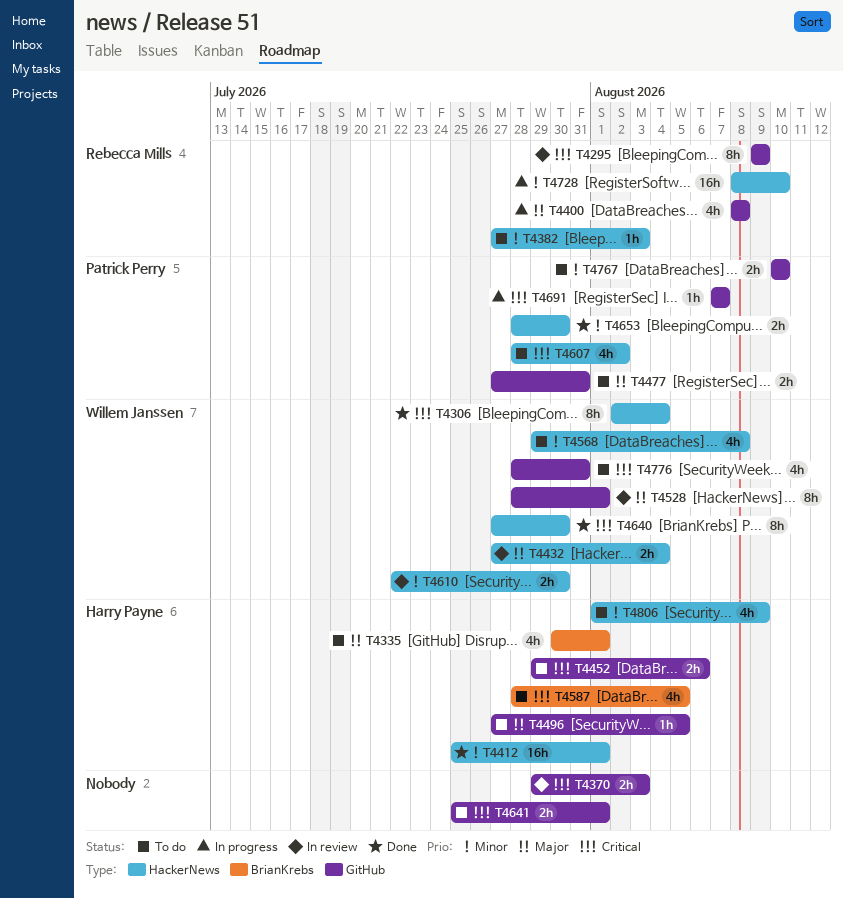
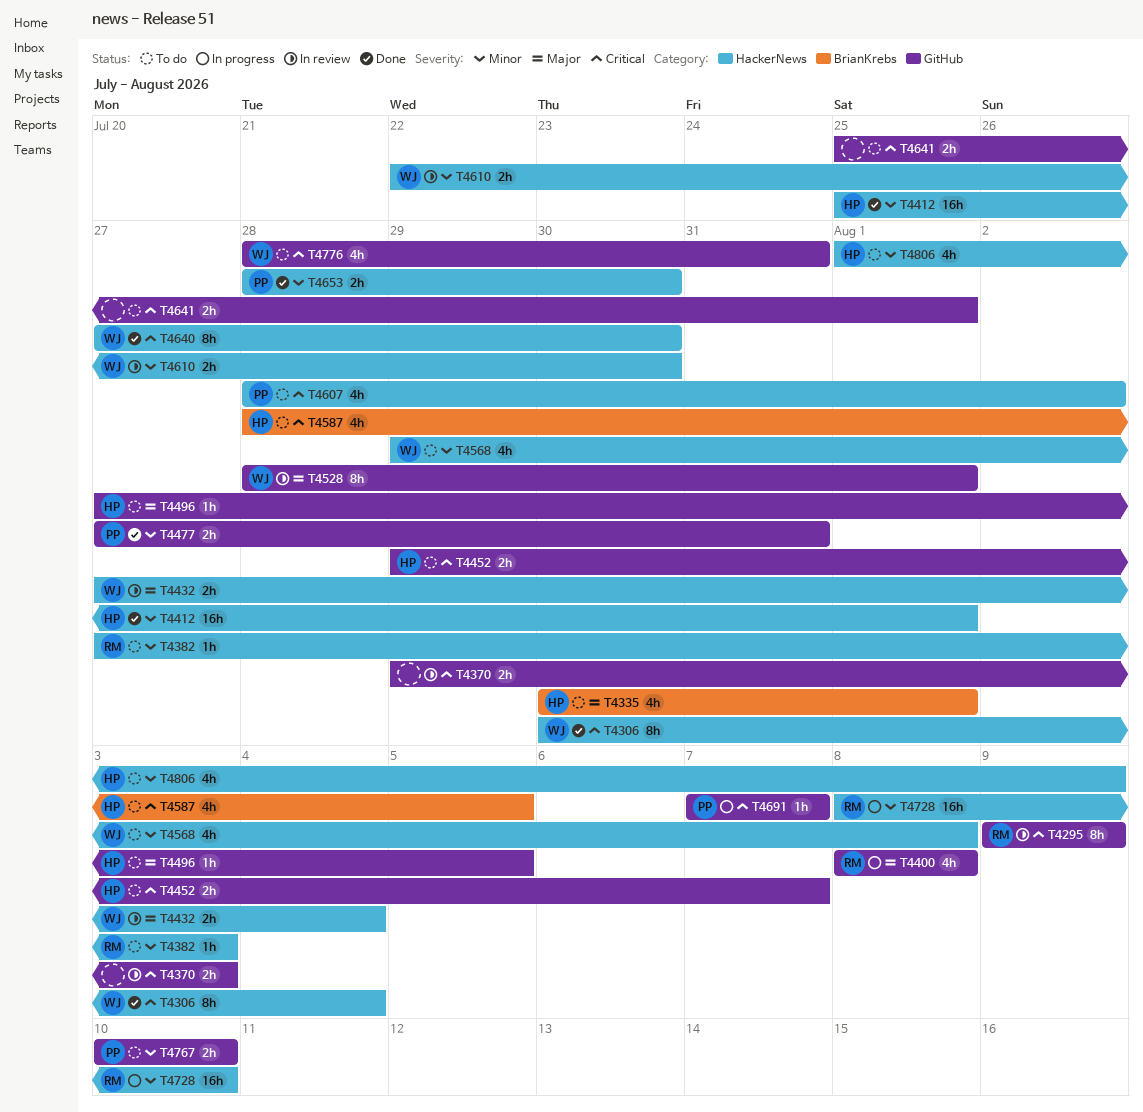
T4306, start: Aug 2 -> Jul 30
T4452, due: Aug 6 -> Aug 7
T4477, status: To do -> Done
T4477, priority: Major -> Minor

